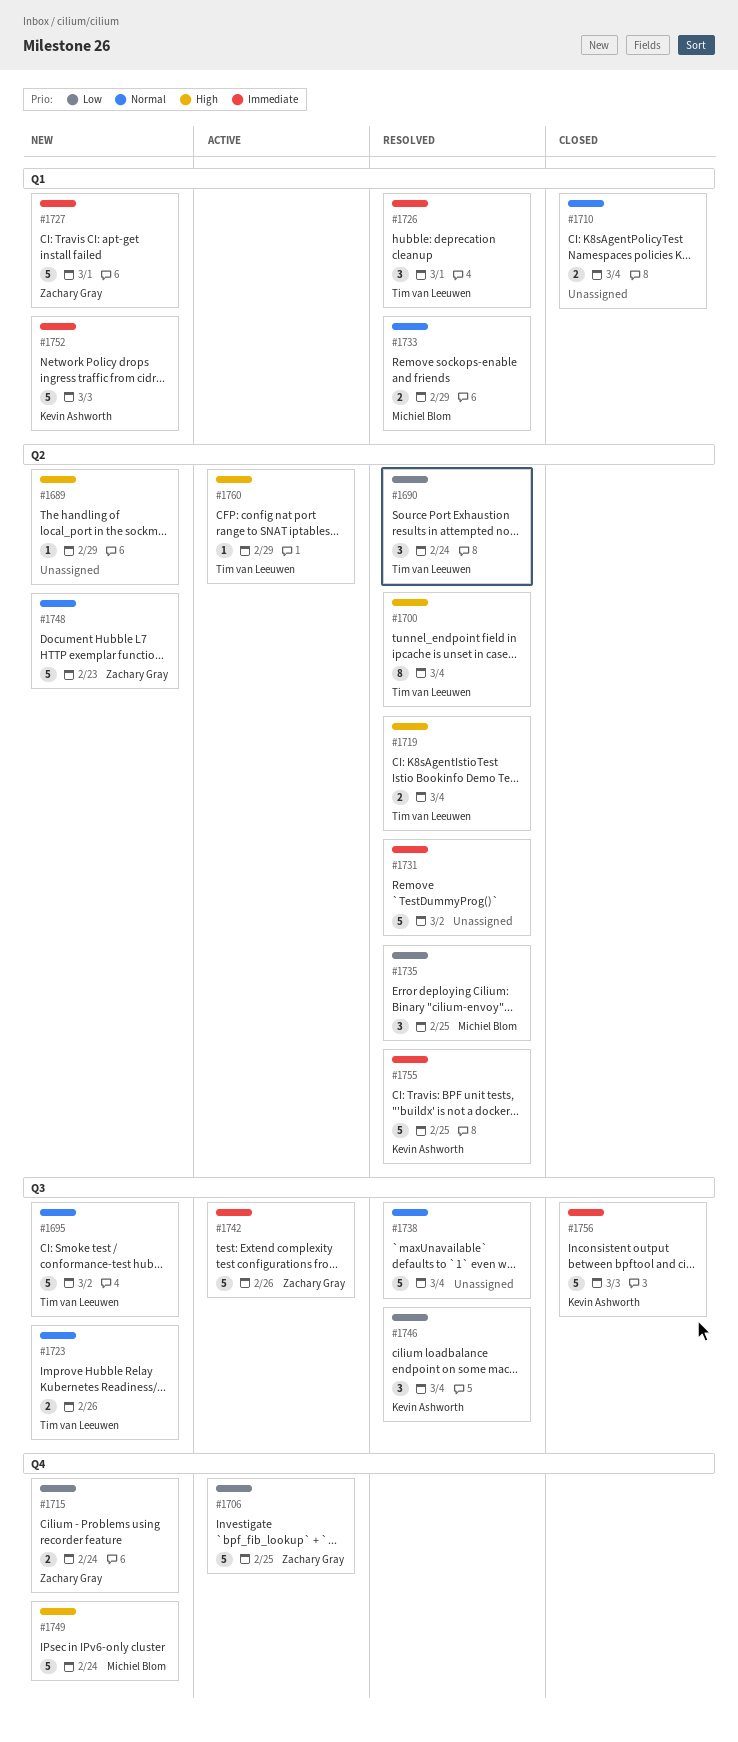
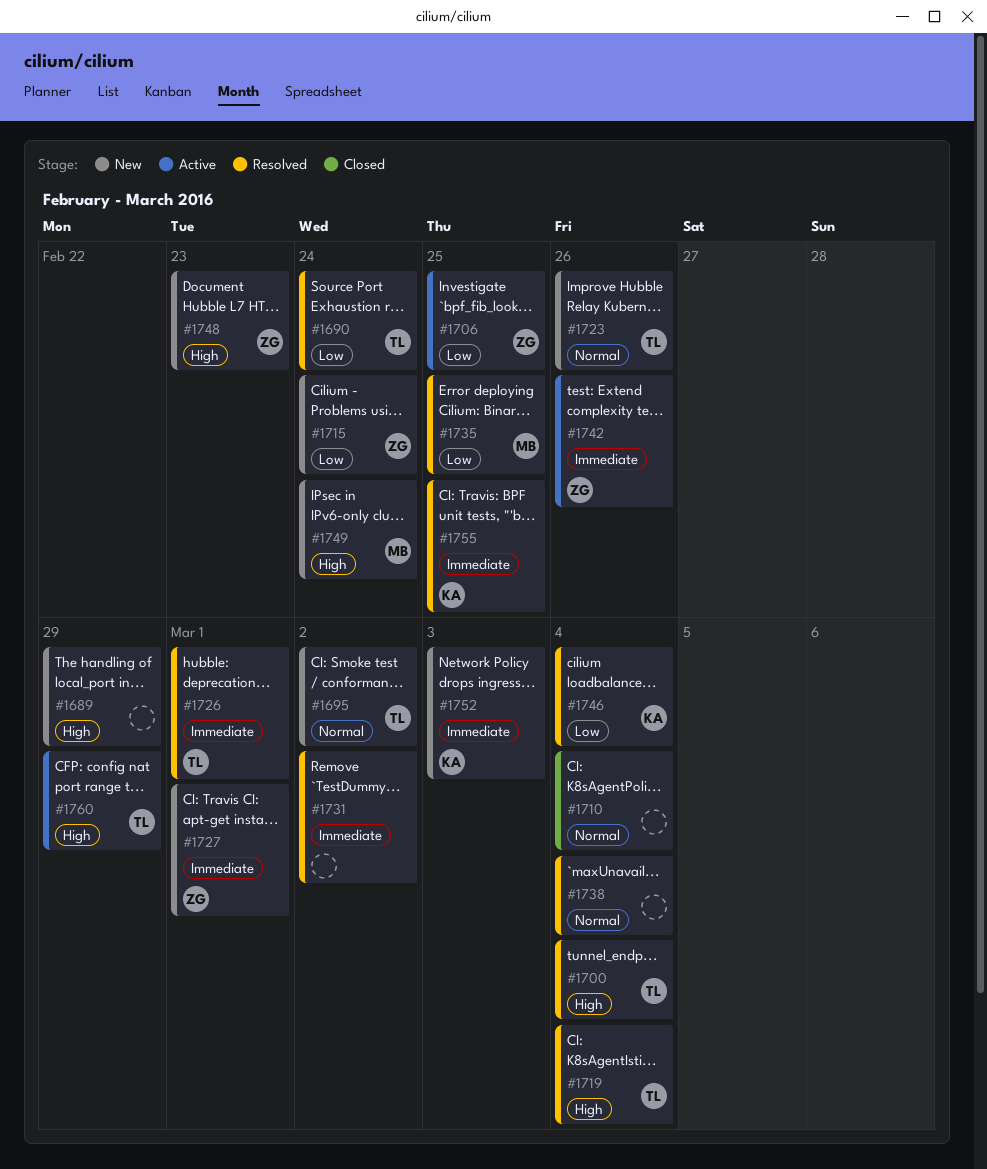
#1733: present -> none
#1748, priority: Normal -> High
#1756: present -> none

